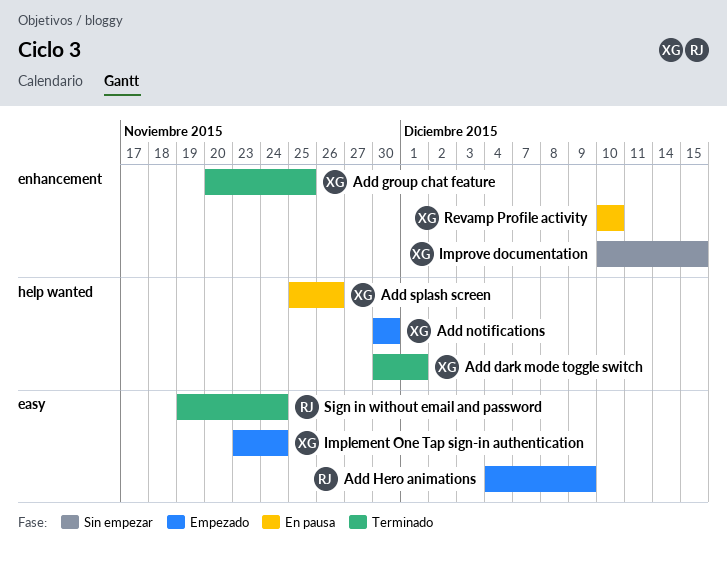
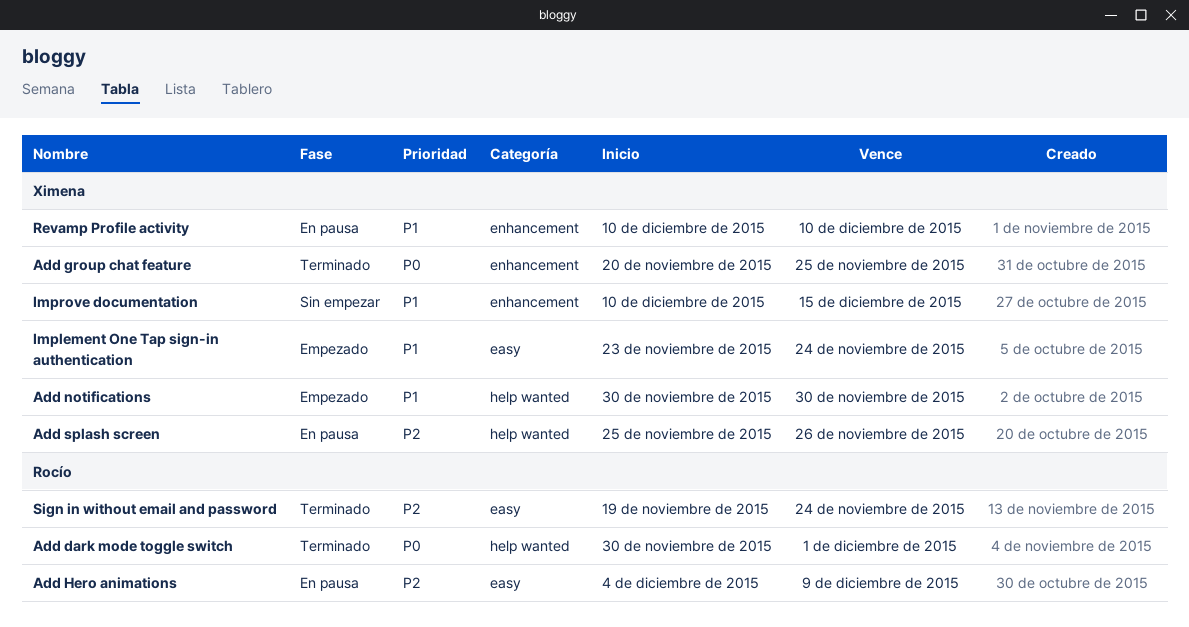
Add dark mode toggle switch, owner: Ximena -> Rocío
Add Hero animations, status: Empezado -> En pausa

